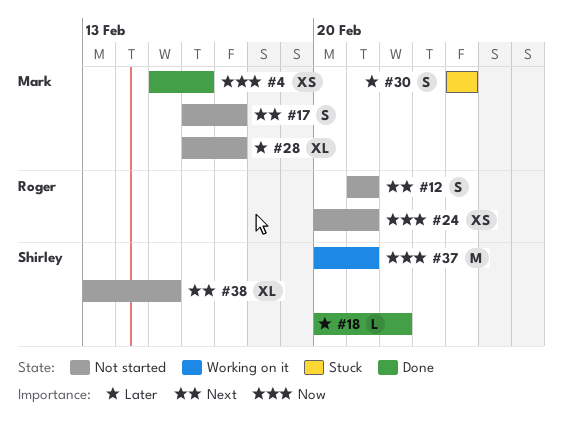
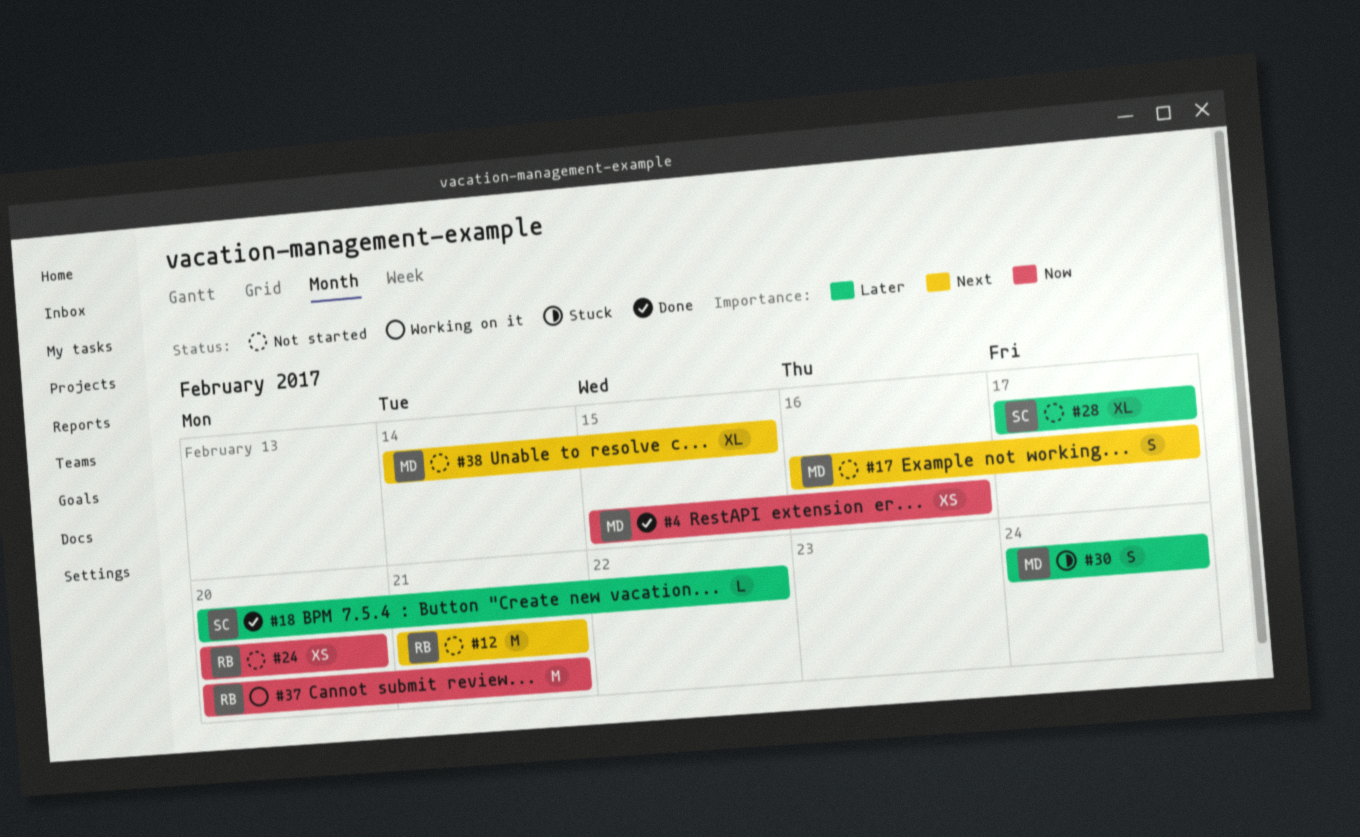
#12, estimate: S -> M
#24, due: Feb 21 -> Feb 20
#28, owner: Mark -> Shirley
#28, start: Feb 16 -> Feb 17
#37, owner: Shirley -> Roger
#38, owner: Shirley -> Mark
#38, start: Feb 13 -> Feb 14

